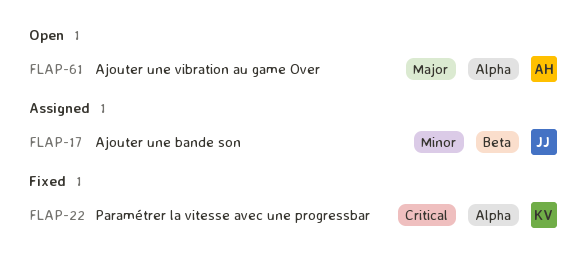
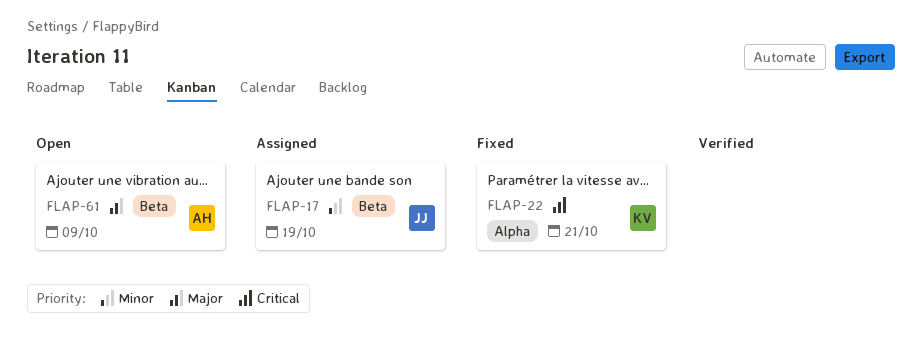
FLAP-61, label: Alpha -> Beta

